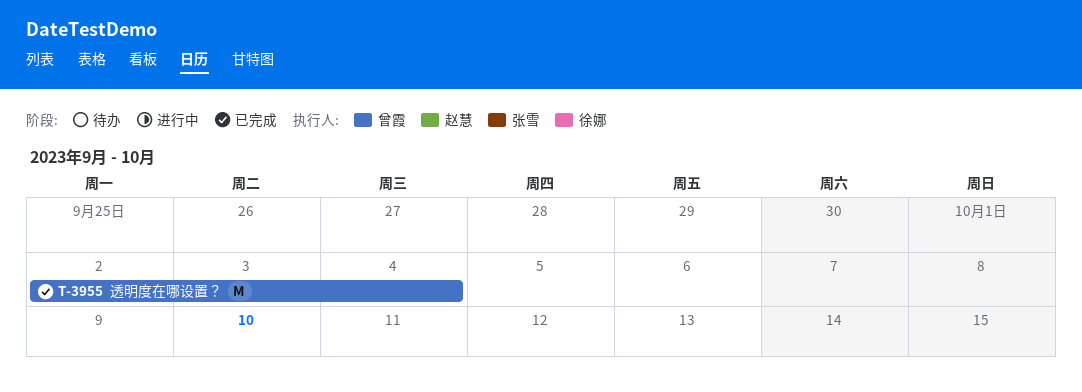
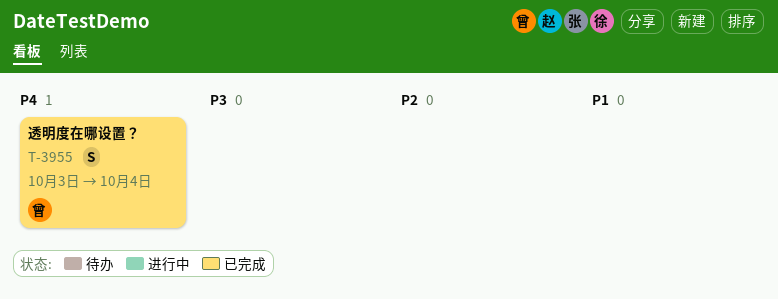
T-3955, estimate: M -> S
T-3955, start: Oct 2 -> Oct 3

